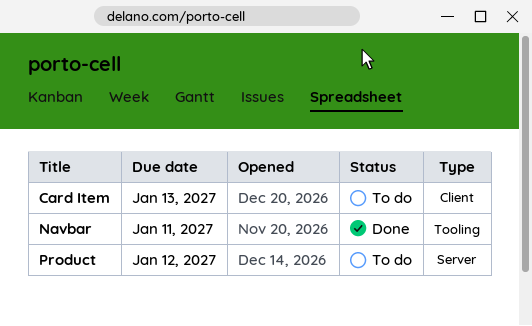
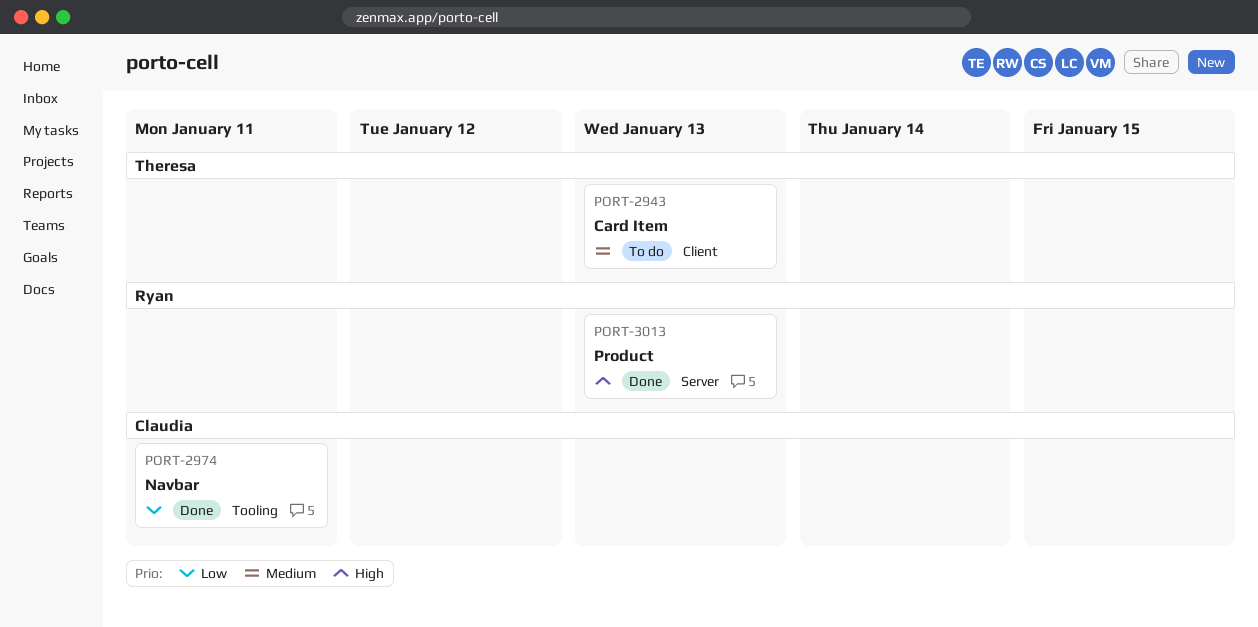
Product, status: To do -> Done
Product, due: Jan 12 -> Jan 13

